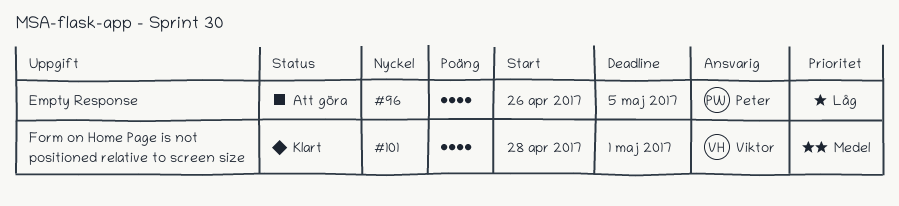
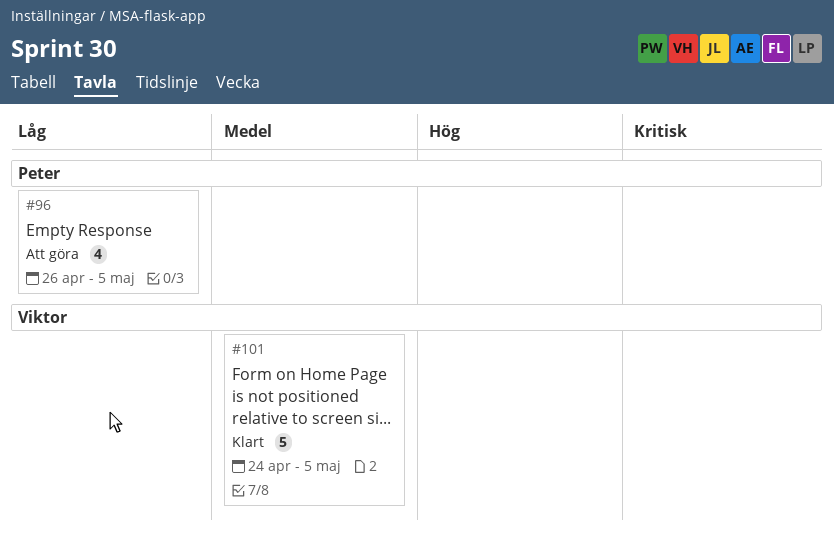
#101, estimate: 4 -> 5
#101, start: Apr 28 -> Apr 24
#101, due: May 1 -> May 5

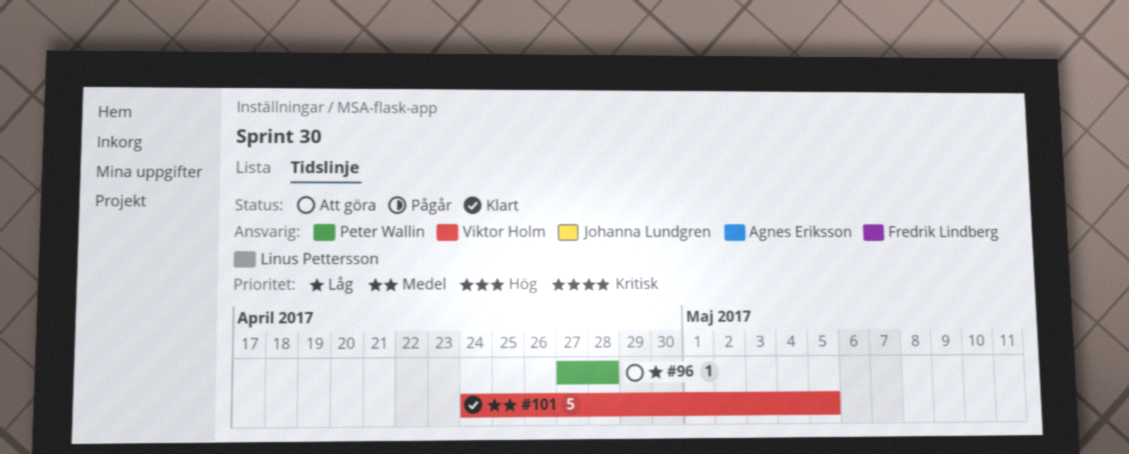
#96, estimate: 4 -> 1
#96, start: Apr 26 -> Apr 27
#96, due: May 5 -> Apr 28

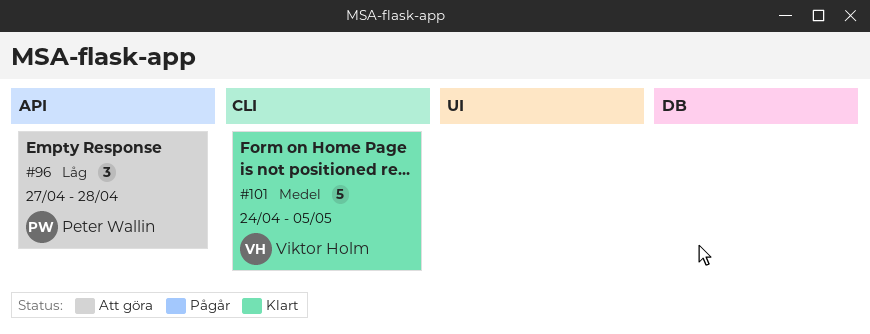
#96, estimate: 1 -> 3

